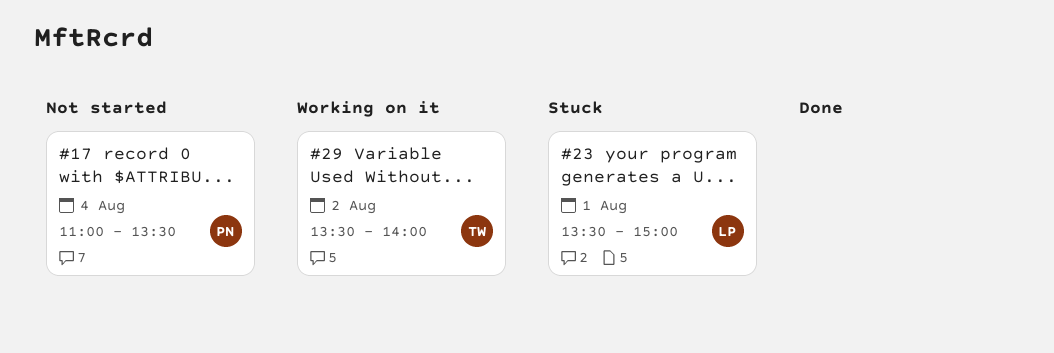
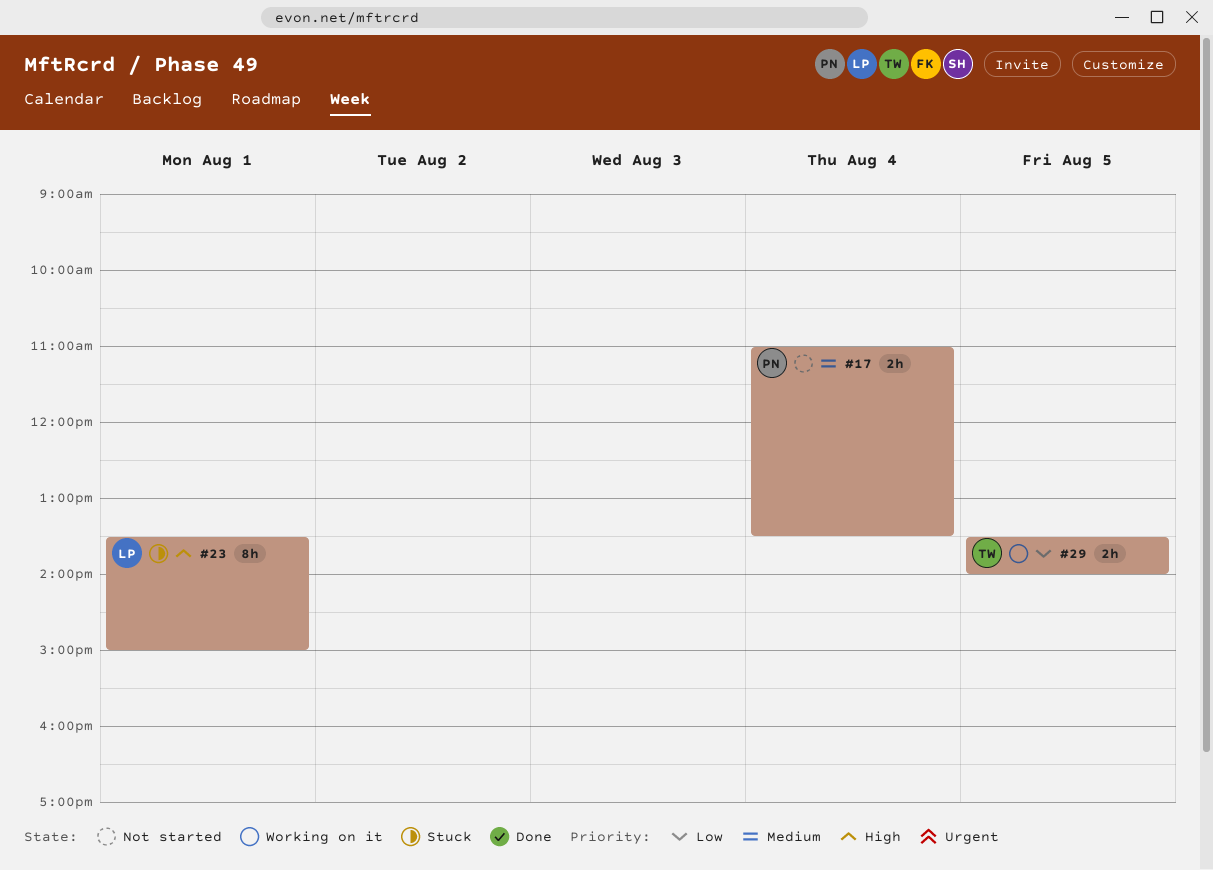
#29, day: Aug 2 -> Aug 5

